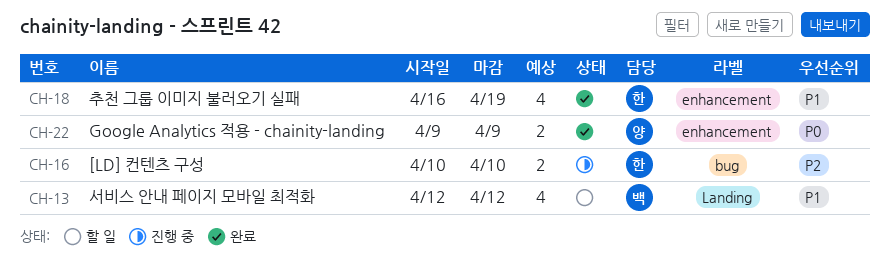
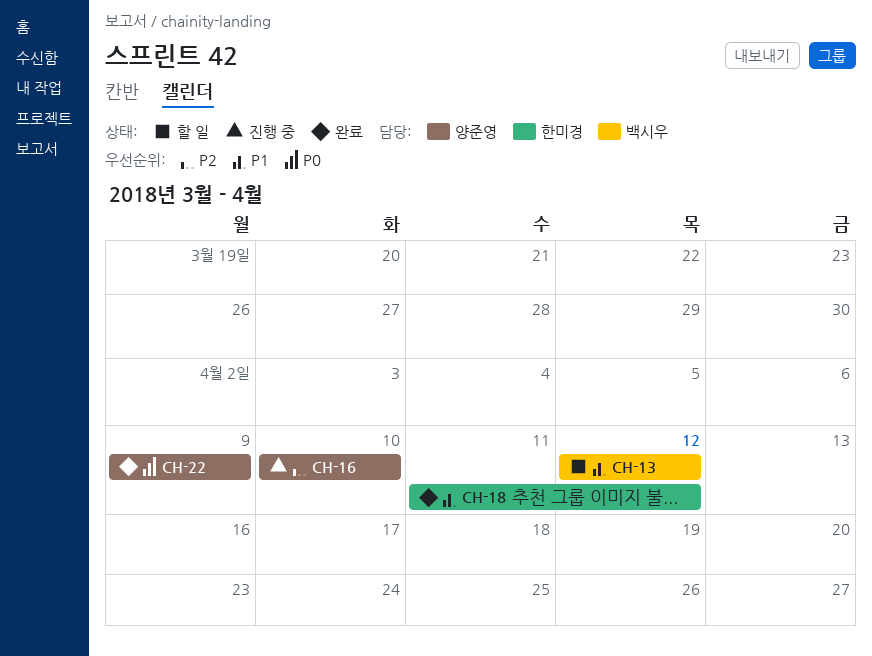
CH-16, owner: 한미경 -> 양준영
CH-18, start: Apr 16 -> Apr 11
CH-18, due: Apr 19 -> Apr 12

